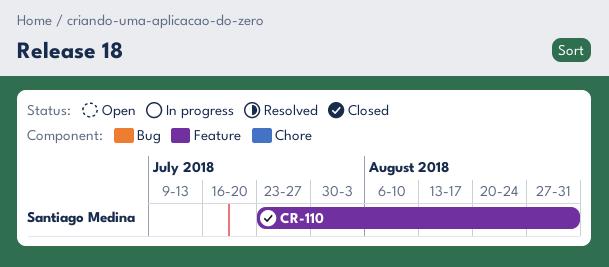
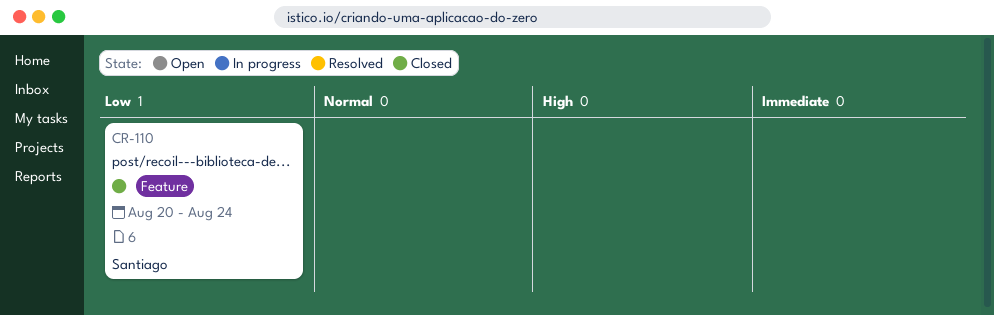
CR-110, start: Jul 23 -> Aug 20
CR-110, due: Aug 31 -> Aug 24

